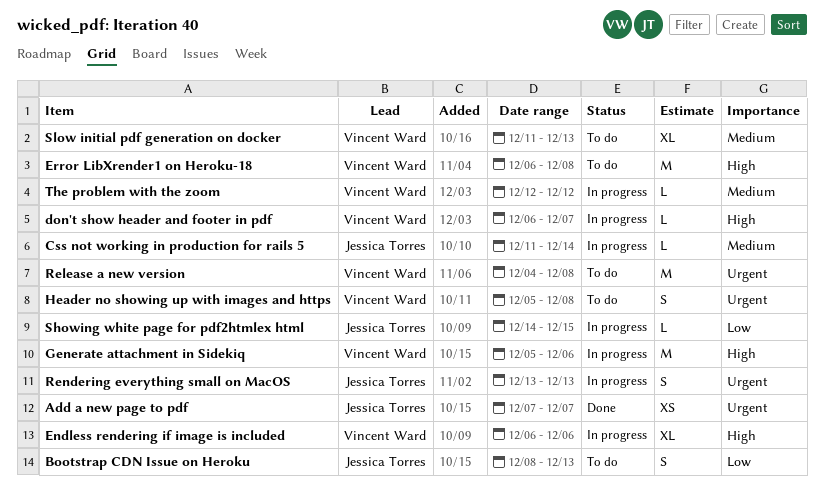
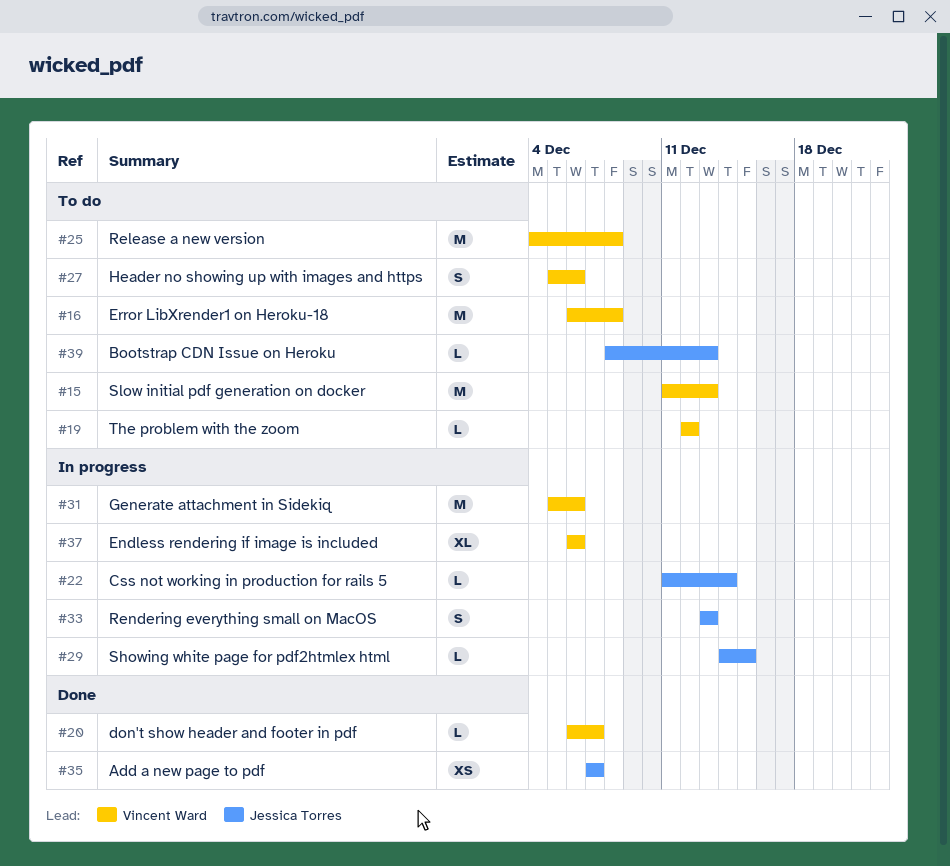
Bootstrap CDN Issue on Heroku, estimate: S -> L
don't show header and footer in pdf, status: In progress -> Done
Header no showing up with images and https, due: Dec 8 -> Dec 6
Slow initial pdf generation on docker, estimate: XL -> M
The problem with the zoom, status: In progress -> To do

